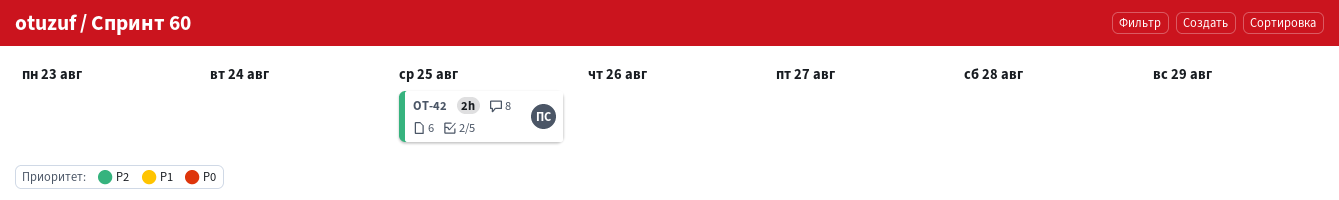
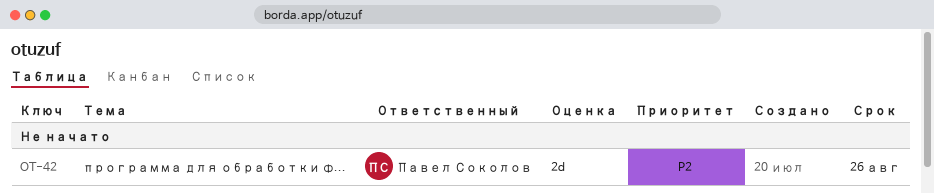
OT-42, estimate: 2h -> 2d
OT-42, due: Aug 25 -> Aug 26

